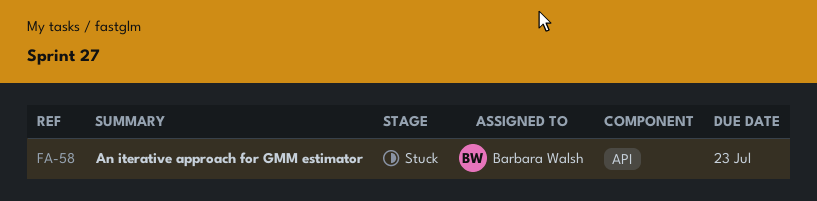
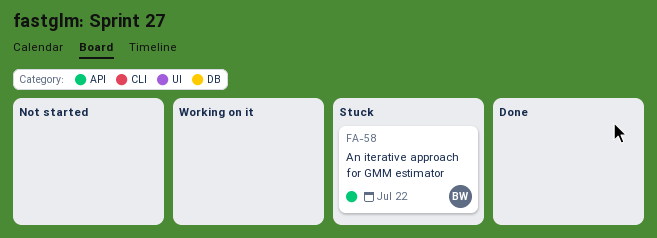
FA-58, due: Jul 23 -> Jul 22

